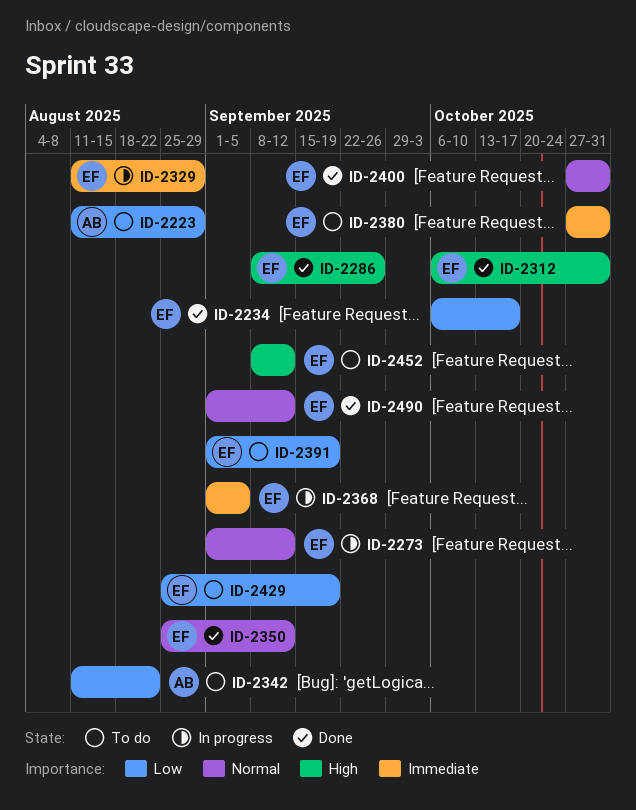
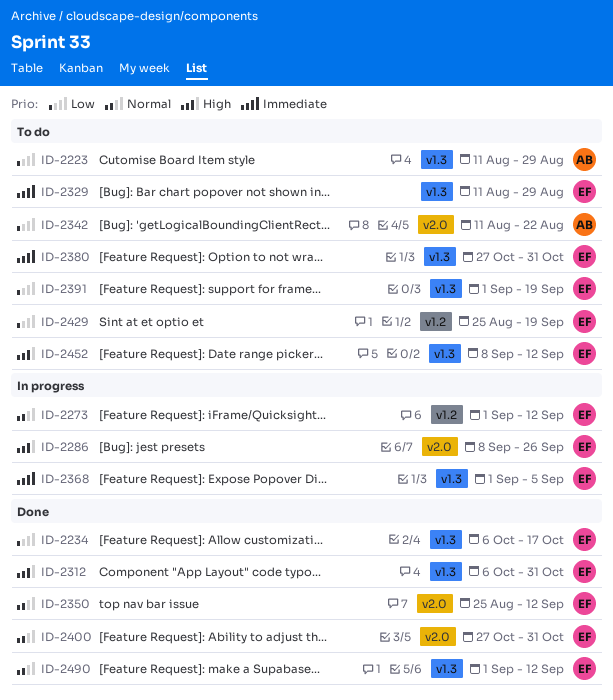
ID-2286, status: Done -> In progress
ID-2329, status: In progress -> To do

